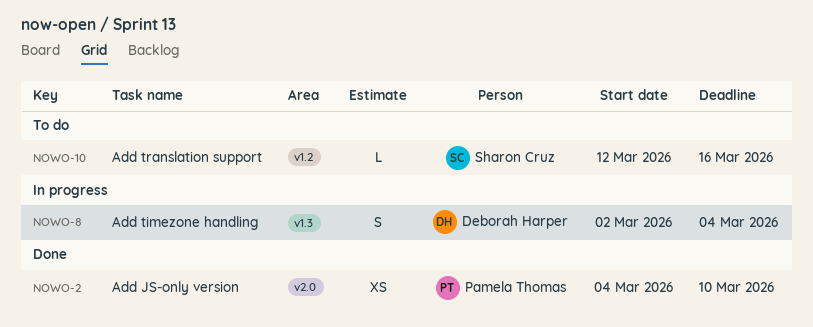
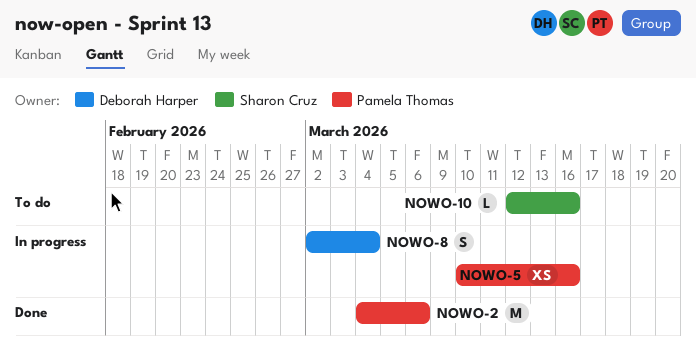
NOWO-2, estimate: XS -> M
NOWO-2, due: Mar 10 -> Mar 6
NOWO-5: none -> present

